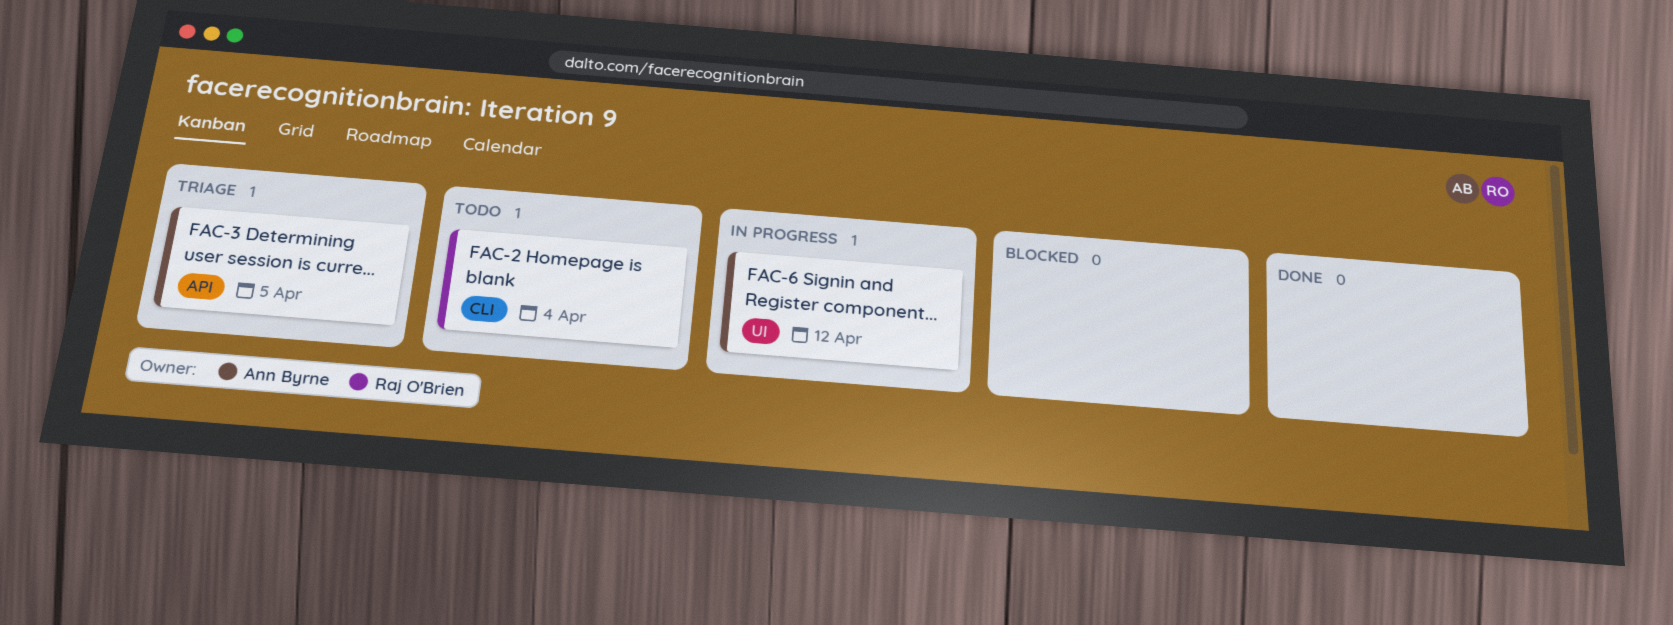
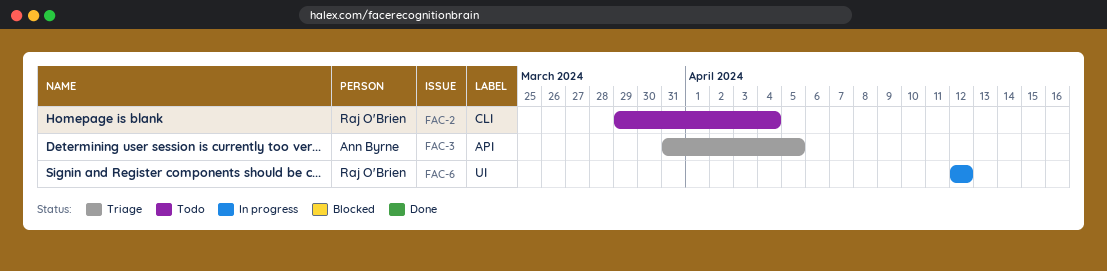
FAC-6, owner: Ann Byrne -> Raj O'Brien

